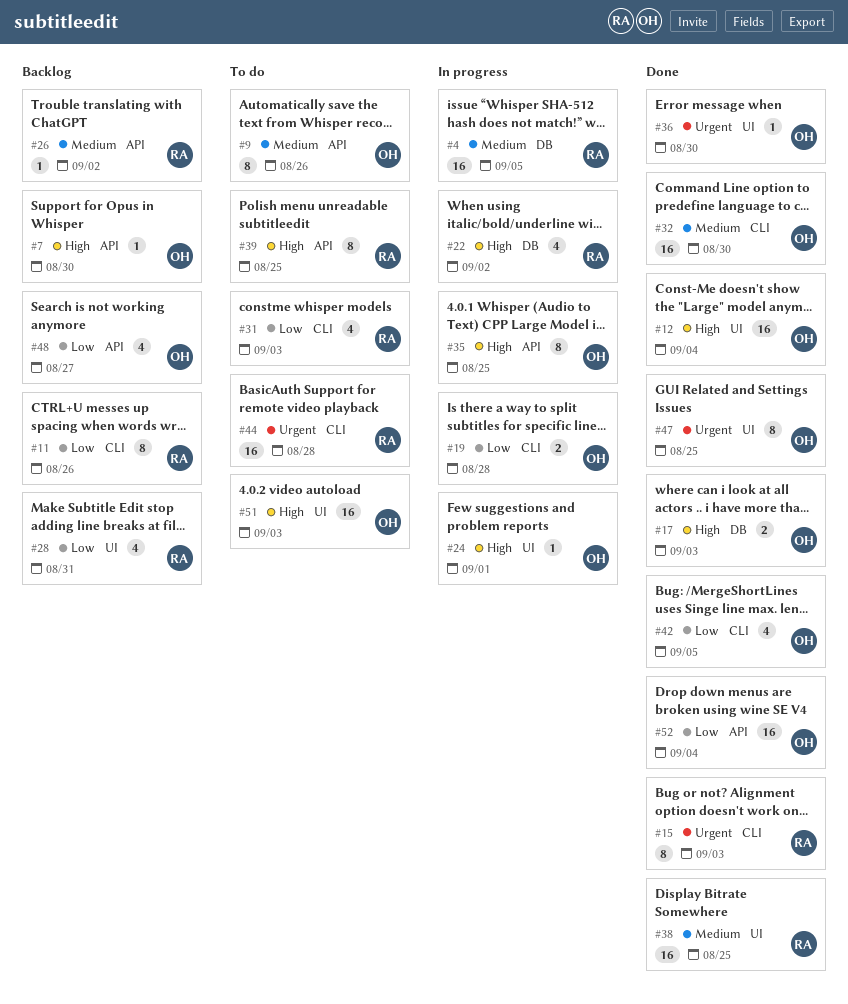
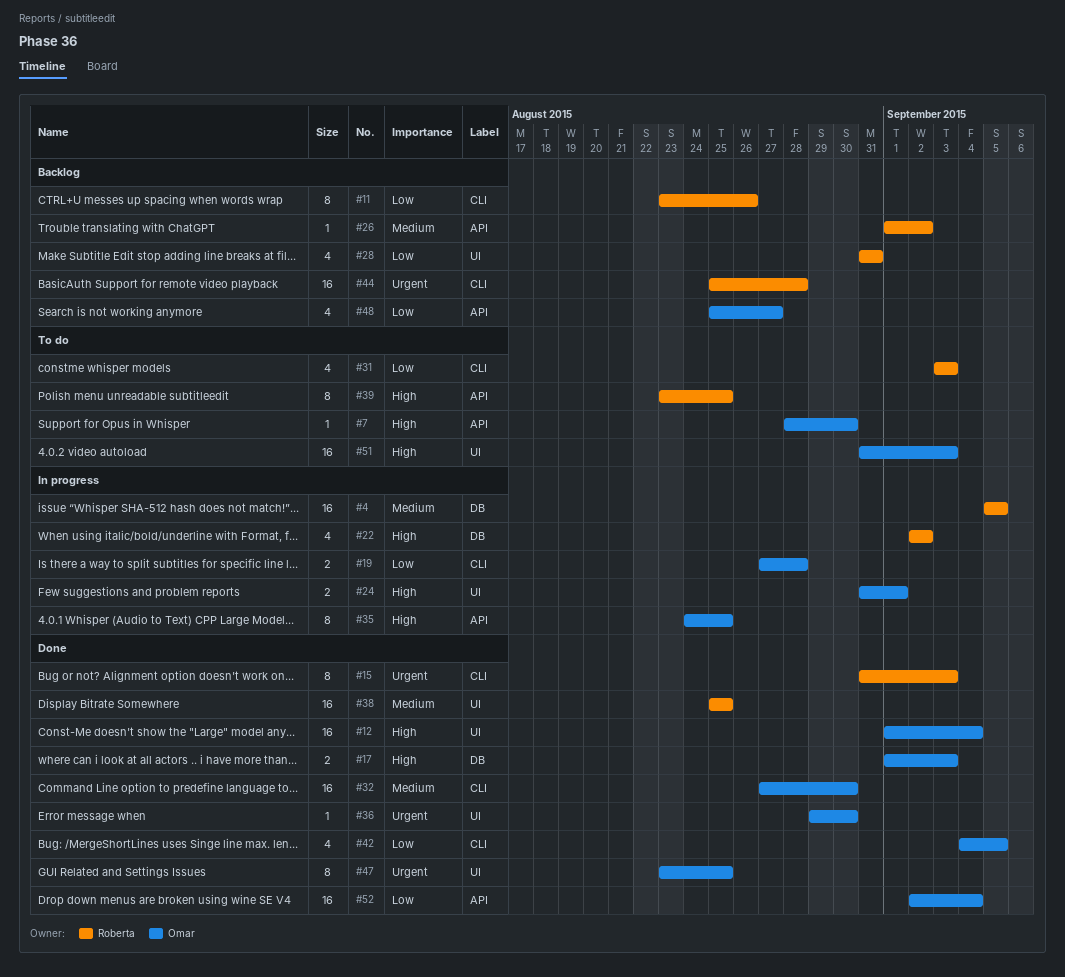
#7, status: Backlog -> To do
#9: present -> none
#24, estimate: 1 -> 2
#44, status: To do -> Backlog

